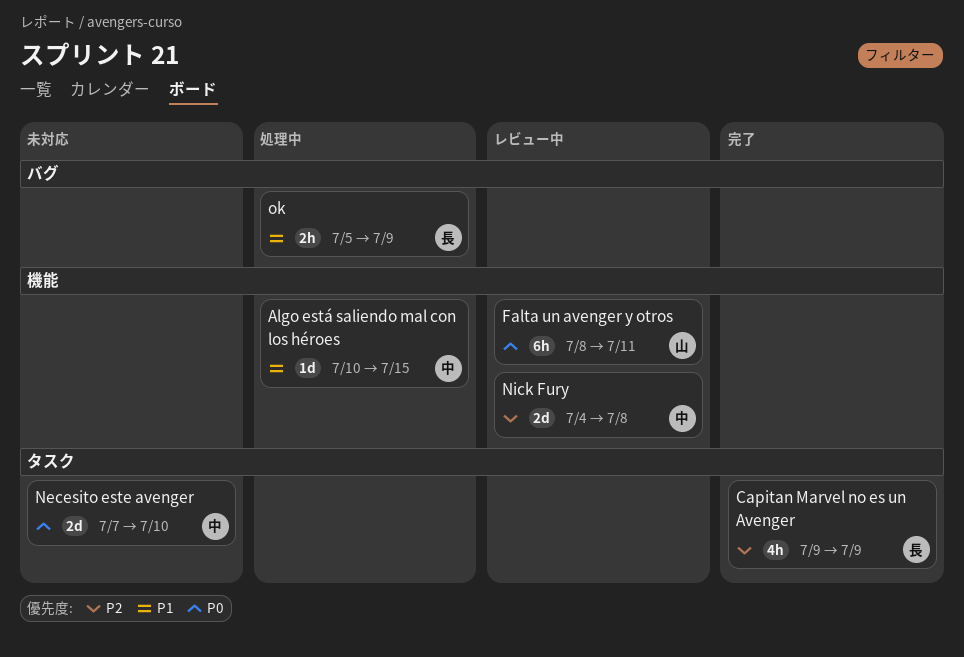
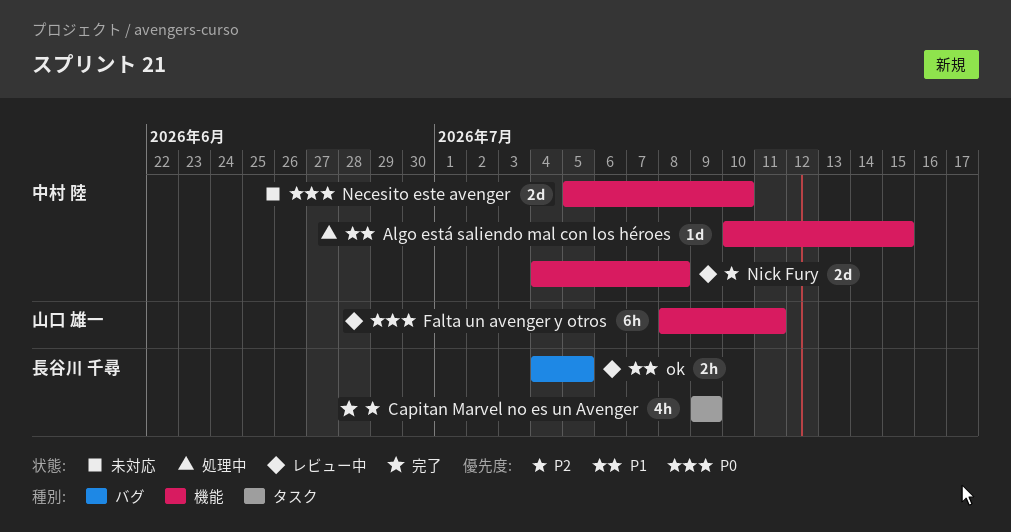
Necesito este avenger, label: タスク -> 機能
Necesito este avenger, start: Jul 7 -> Jul 5
ok, status: 処理中 -> レビュー中
ok, start: Jul 5 -> Jul 4
ok, due: Jul 9 -> Jul 5

